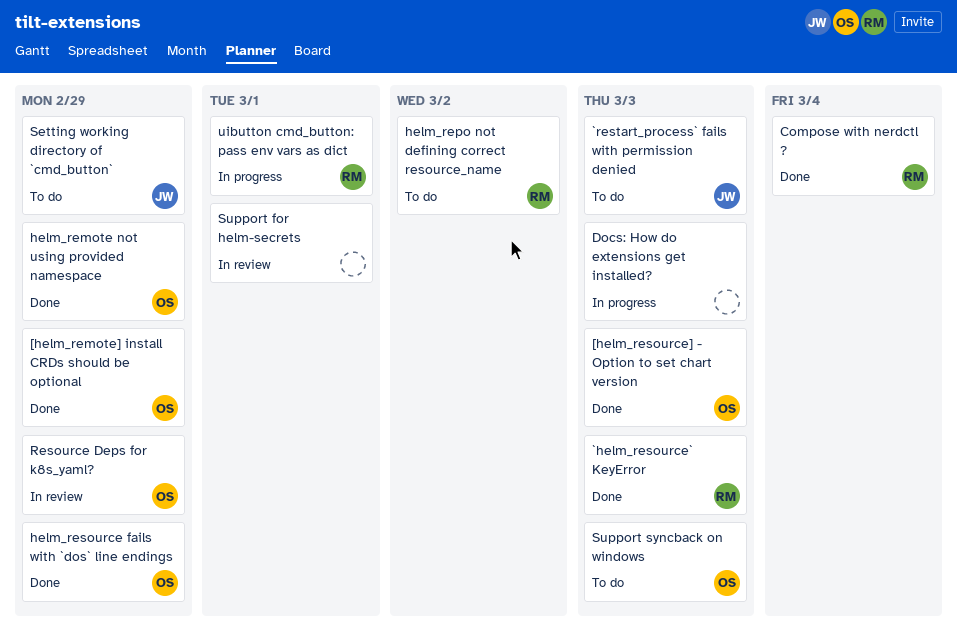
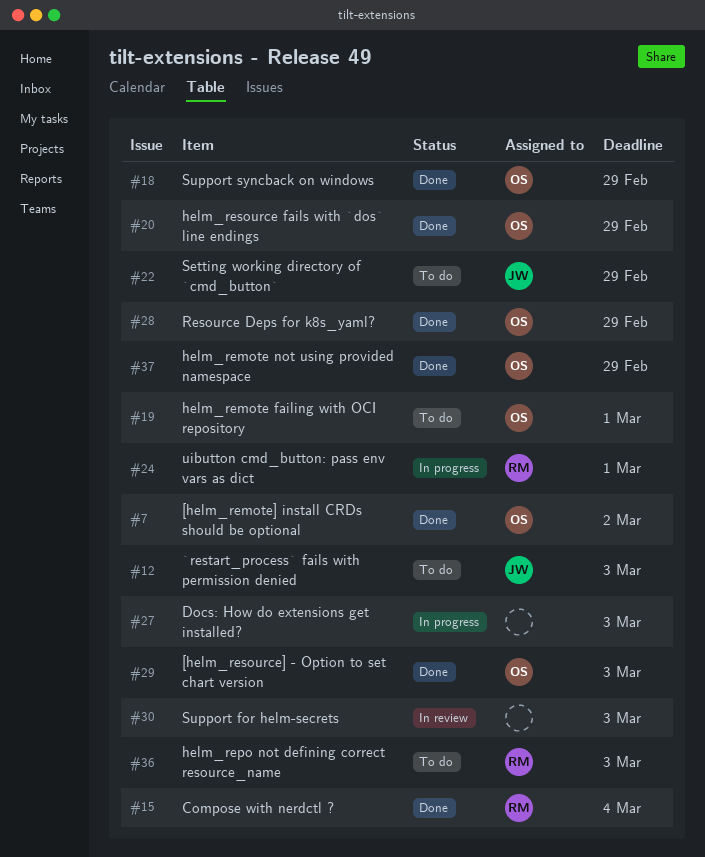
[helm_remote] install CRDs should be optional, due: Feb 29 -> Mar 2
`helm_resource` KeyError: present -> none
helm_remote failing with OCI repository: none -> present
helm_repo not defining correct resource_name, due: Mar 2 -> Mar 3
Resource Deps for k8s_yaml?, status: In review -> Done
Support for helm-secrets, due: Mar 1 -> Mar 3
Support syncback on windows, status: To do -> Done
Support syncback on windows, due: Mar 3 -> Feb 29

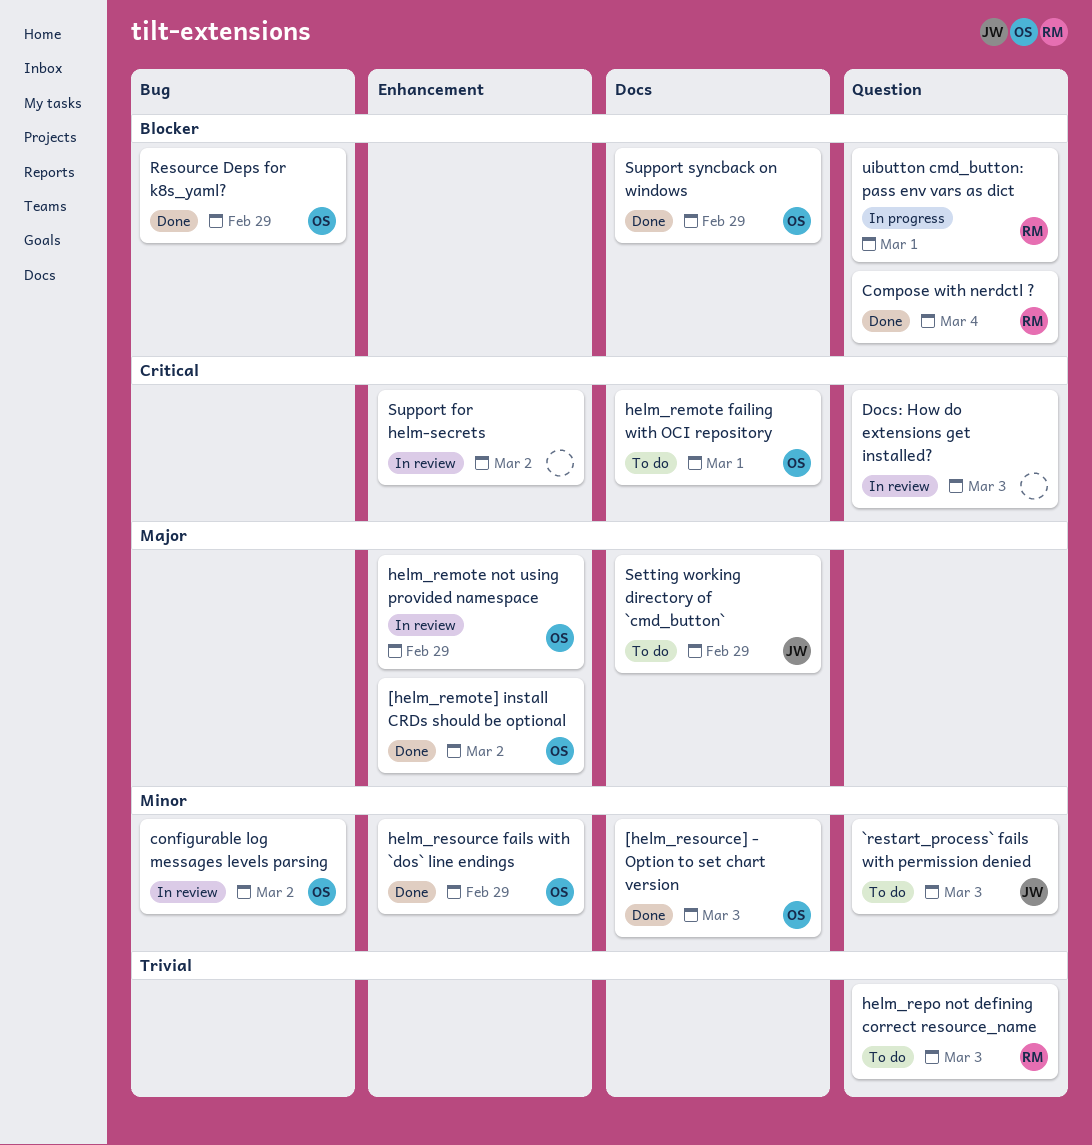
configurable log messages levels parsing: none -> present
Docs: How do extensions get installed?, status: In progress -> In review
helm_remote not using provided namespace, status: Done -> In review
Support for helm-secrets, due: Mar 3 -> Mar 2

